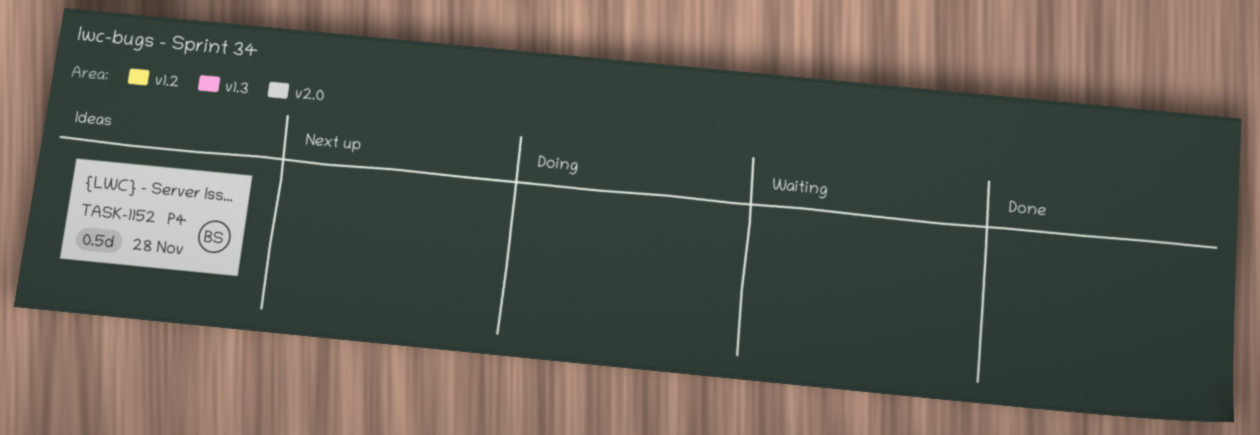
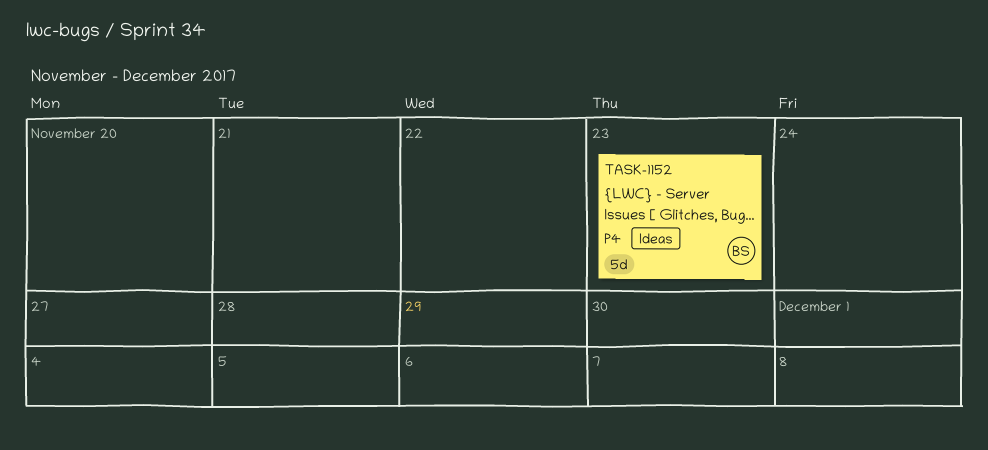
TASK-1152, estimate: 0.5d -> 5d
TASK-1152, due: Nov 28 -> Nov 23

